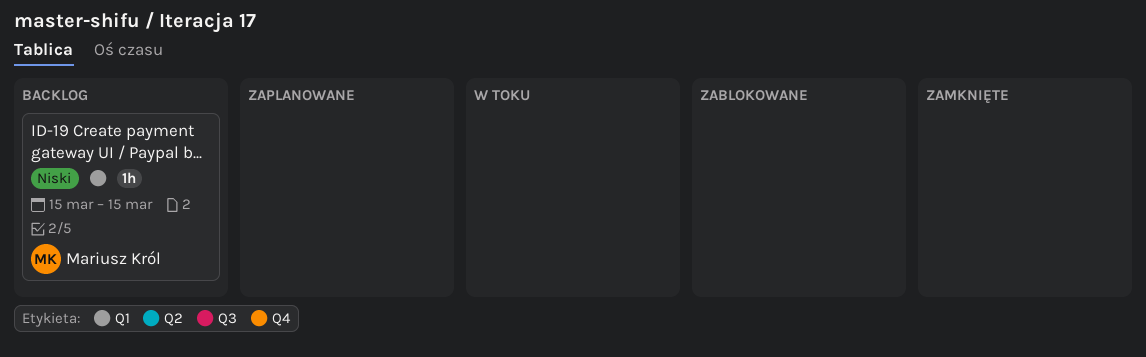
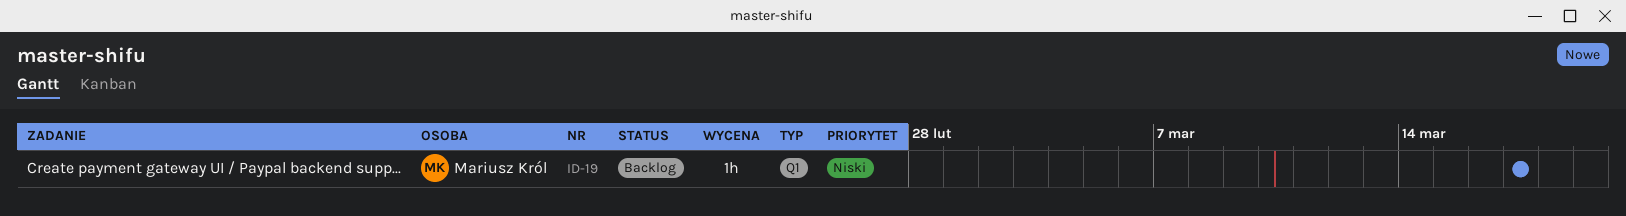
ID-19, start: Mar 15 -> Mar 17
ID-19, due: Mar 15 -> Mar 17

